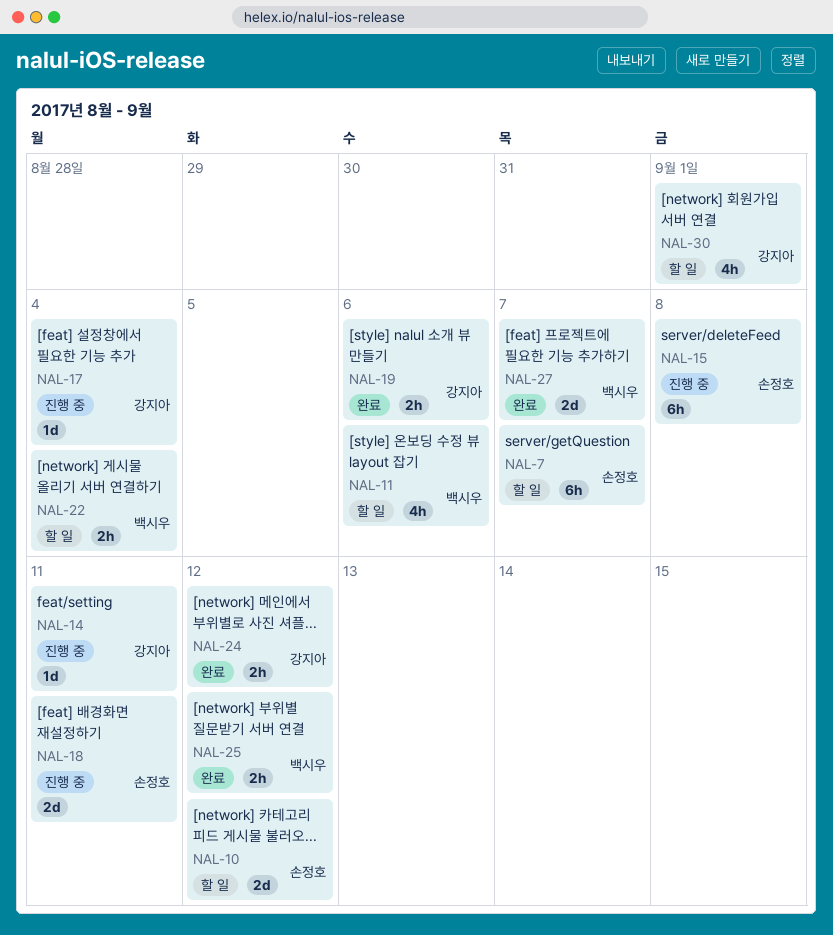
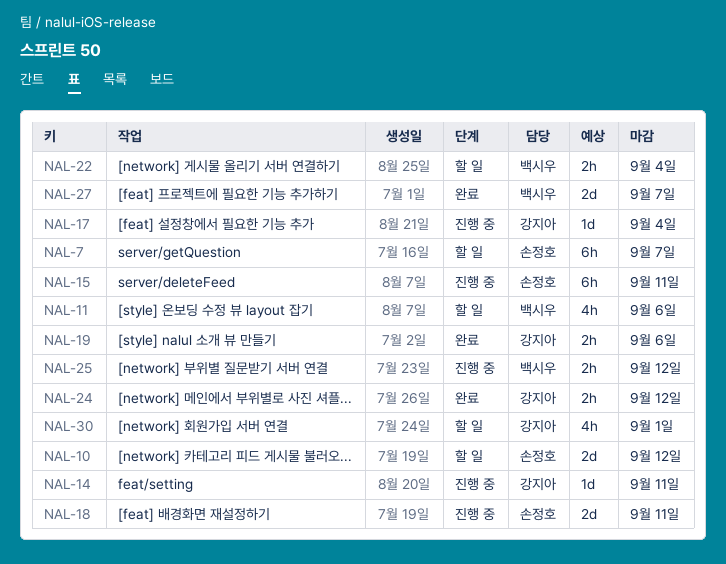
NAL-15, due: Sep 8 -> Sep 11
NAL-25, status: 완료 -> 진행 중

